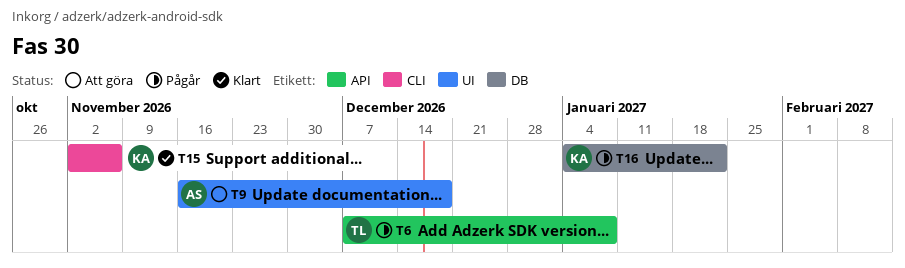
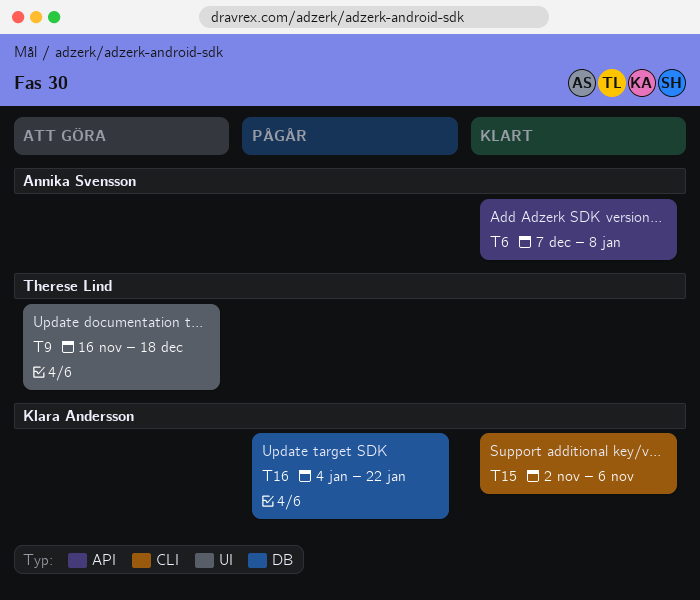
T6, status: Pågår -> Klart
T6, owner: Therese Lind -> Annika Svensson
T9, owner: Annika Svensson -> Therese Lind

